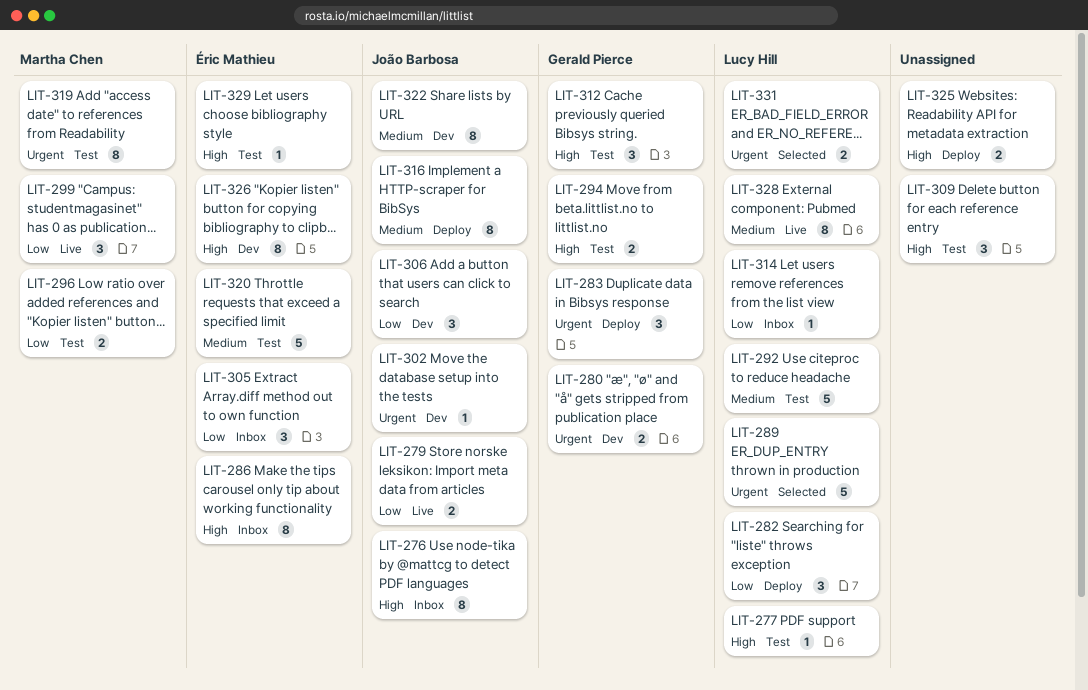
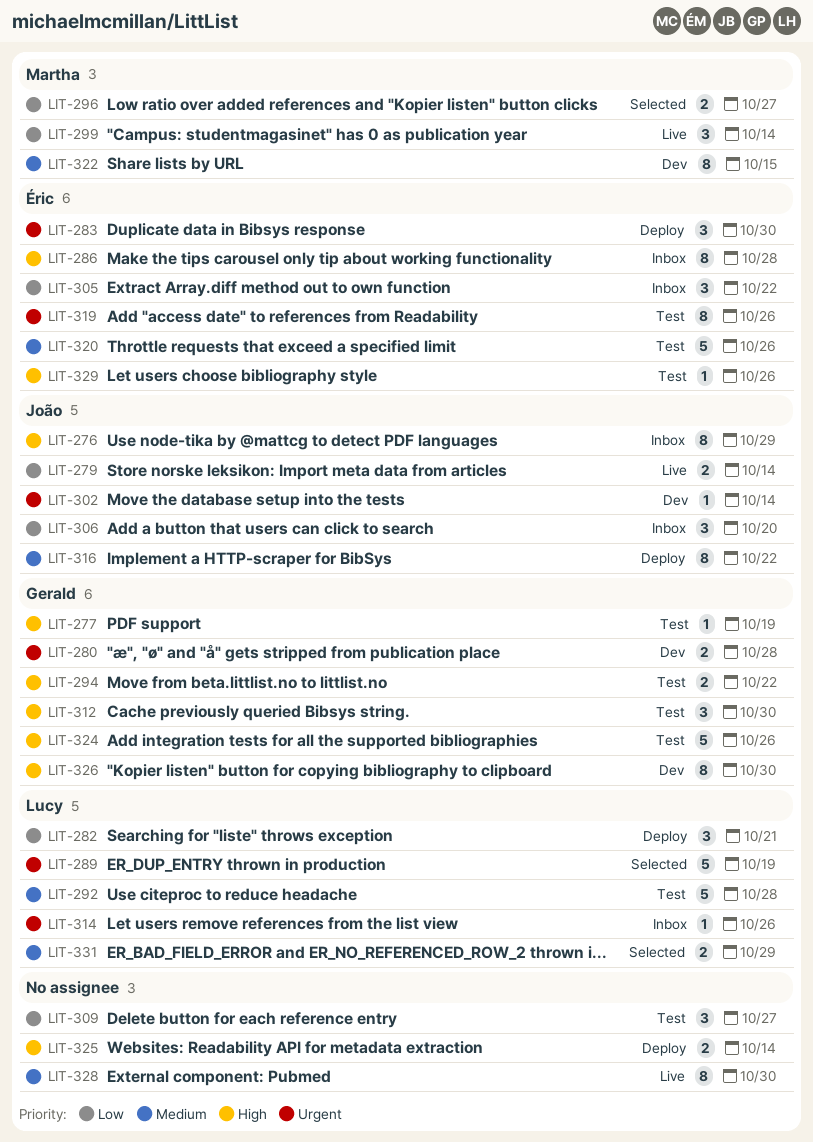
LIT-277, owner: Lucy Hill -> Gerald Pierce
LIT-283, owner: Gerald Pierce -> Éric Mathieu
LIT-296, status: Test -> Selected
LIT-306, status: Dev -> Inbox
LIT-309, priority: High -> Low
LIT-314, priority: Low -> Urgent
LIT-319, owner: Martha Chen -> Éric Mathieu
LIT-322, owner: João Barbosa -> Martha Chen
LIT-324: none -> present
LIT-326, owner: Éric Mathieu -> Gerald Pierce
LIT-328, owner: Lucy Hill -> none
LIT-331, priority: Urgent -> Medium

